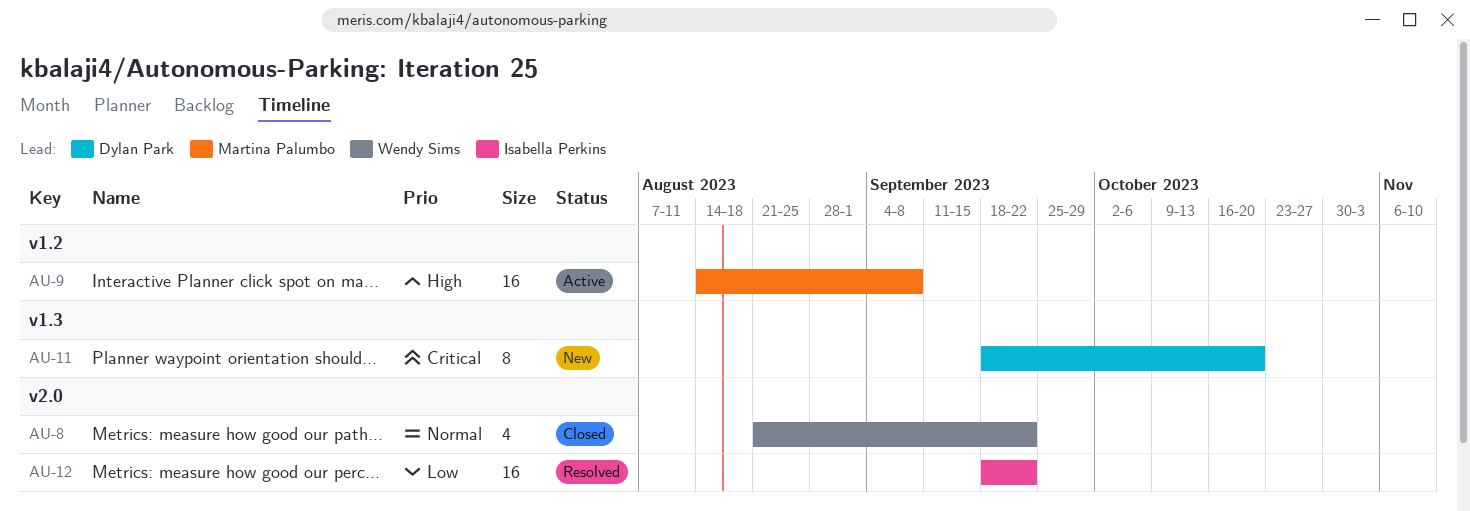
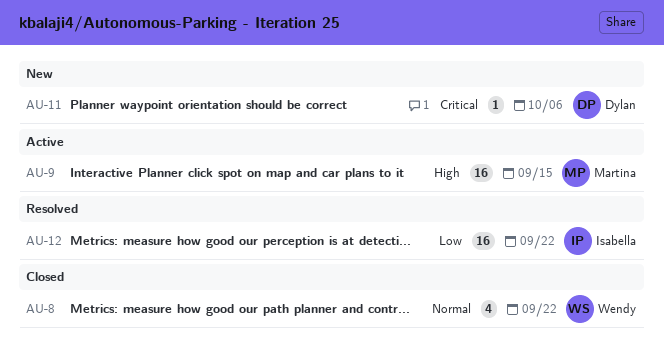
AU-9, due: Sep 8 -> Sep 15
AU-11, estimate: 8 -> 1
AU-11, due: Oct 20 -> Oct 6

